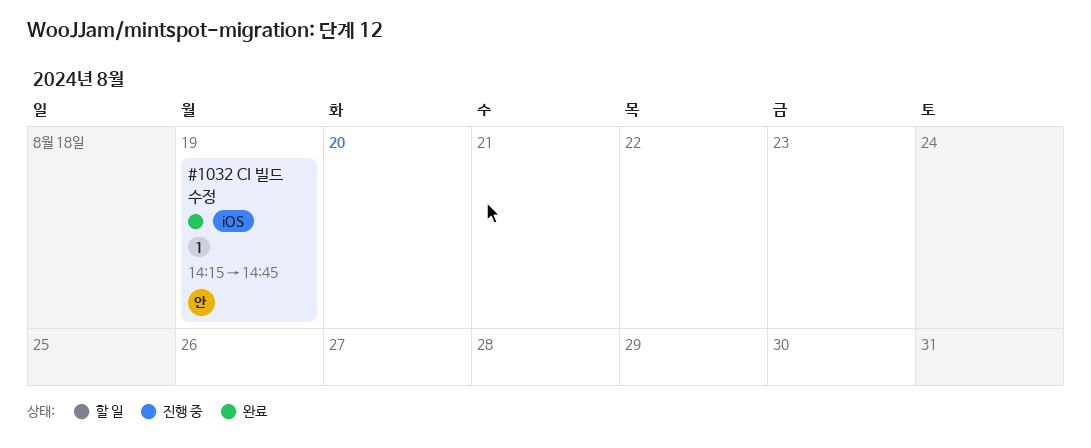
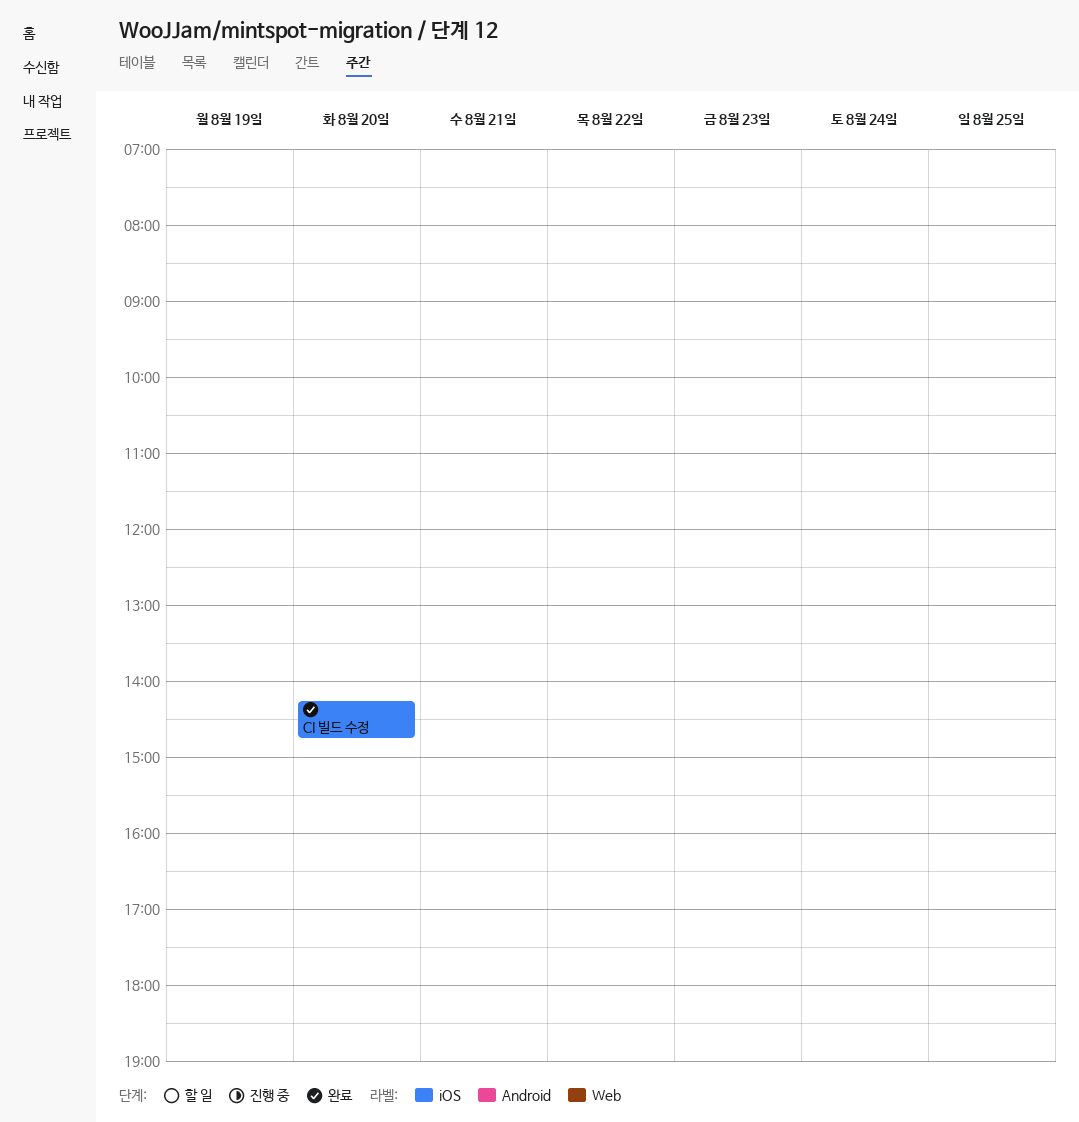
CI 빌드 수정, day: Aug 19 -> Aug 20

